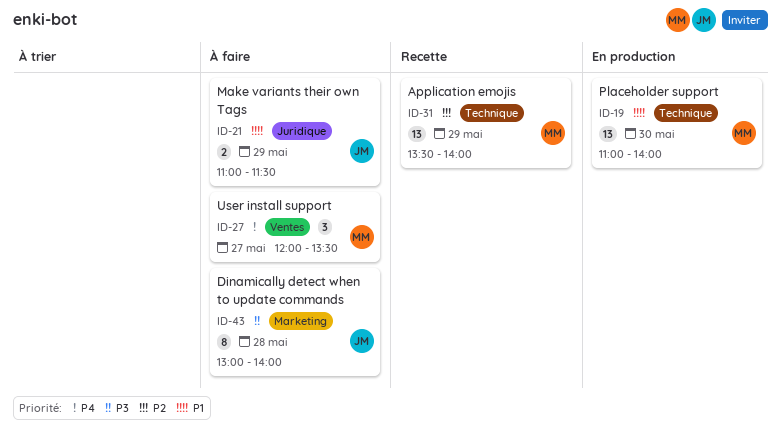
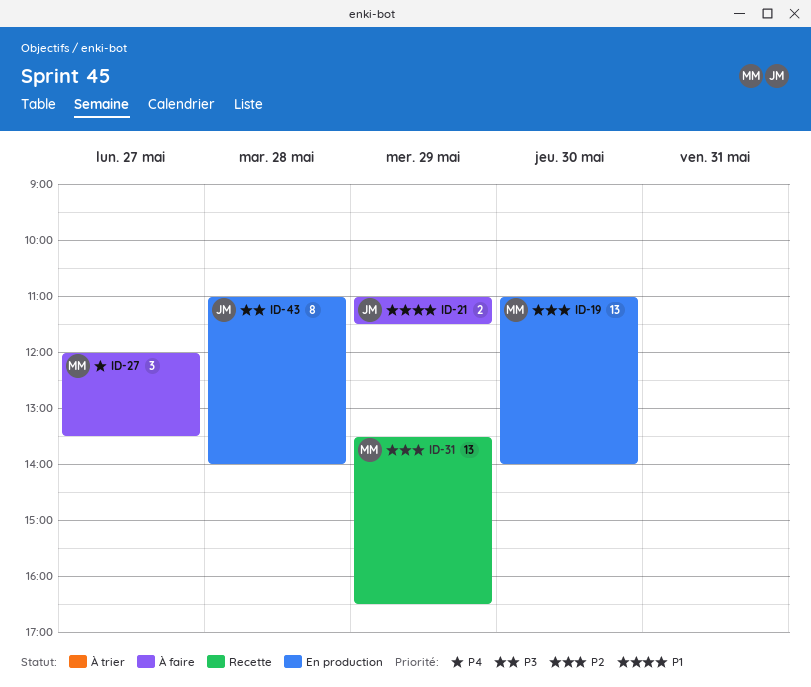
ID-19, priority: P1 -> P2
ID-31, ends: 14:00 -> 16:30
ID-43, status: À faire -> En production
ID-43, begins: 13:00 -> 11:00

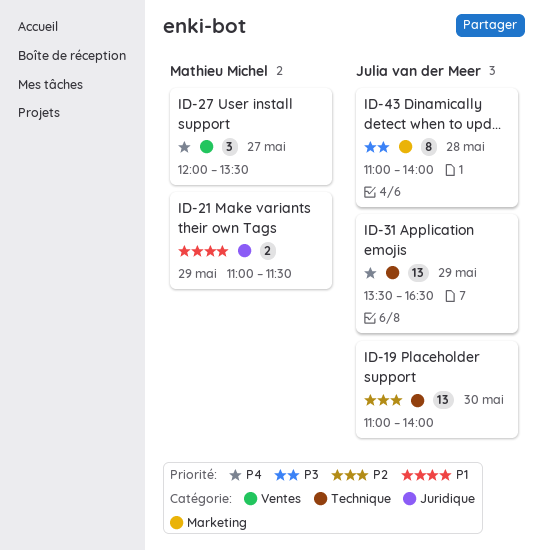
ID-19, owner: Mathieu Michel -> Julia van der Meer
ID-21, owner: Julia van der Meer -> Mathieu Michel
ID-31, owner: Mathieu Michel -> Julia van der Meer
ID-31, priority: P2 -> P4

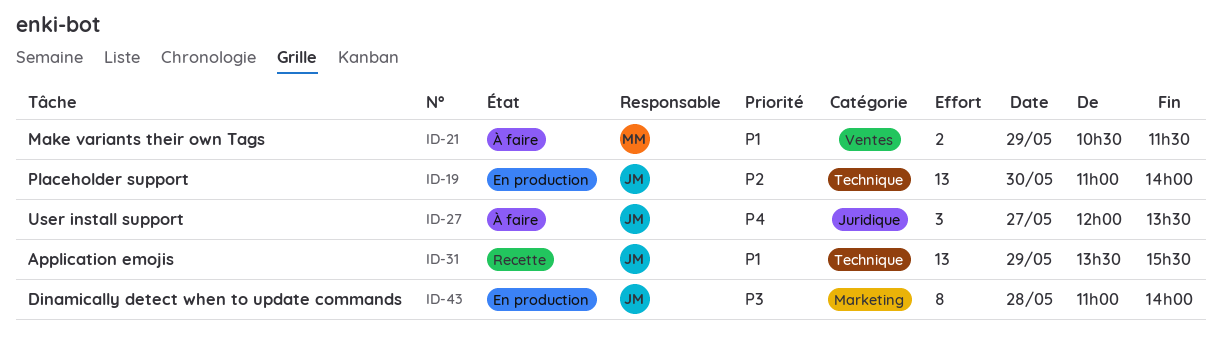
ID-21, label: Juridique -> Ventes
ID-21, begins: 11:00 -> 10:30
ID-27, owner: Mathieu Michel -> Julia van der Meer
ID-27, label: Ventes -> Juridique
ID-31, priority: P4 -> P1
ID-31, ends: 16:30 -> 15:30

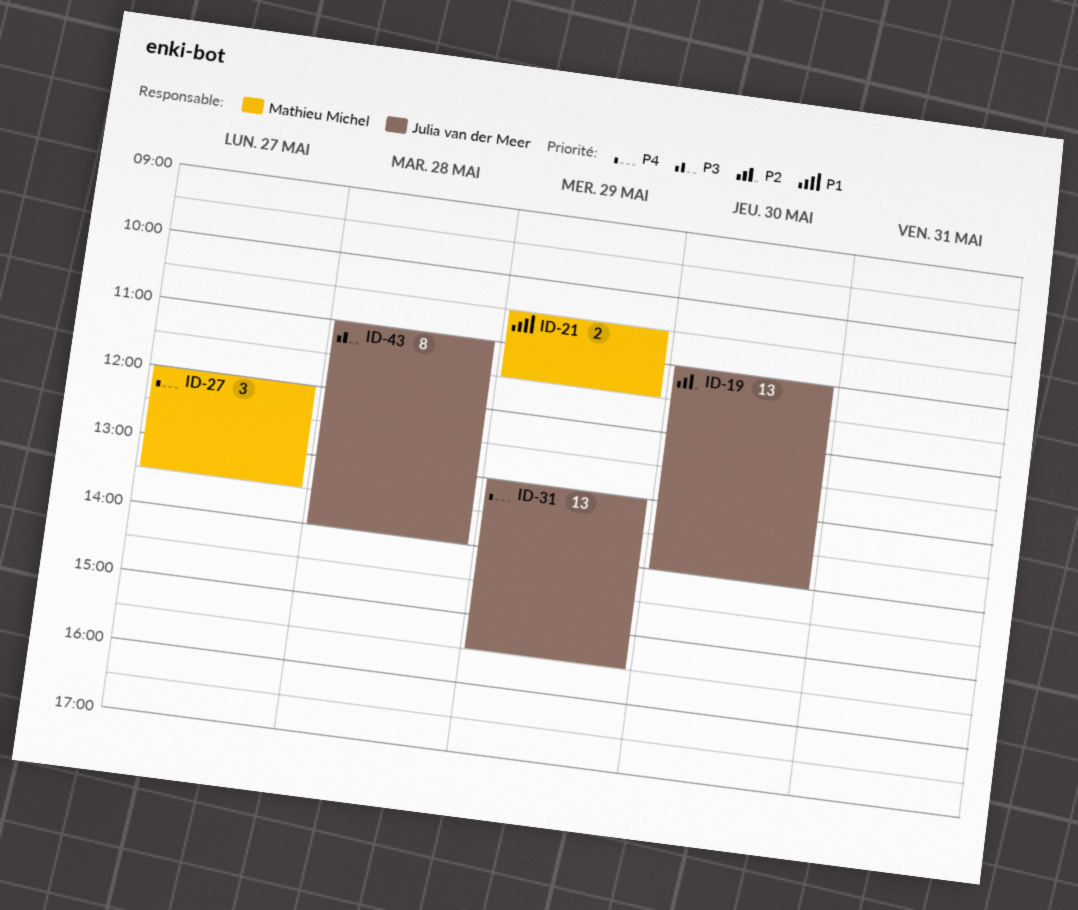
ID-27, owner: Julia van der Meer -> Mathieu Michel
ID-31, priority: P1 -> P4
ID-31, begins: 13:30 -> 13:00

